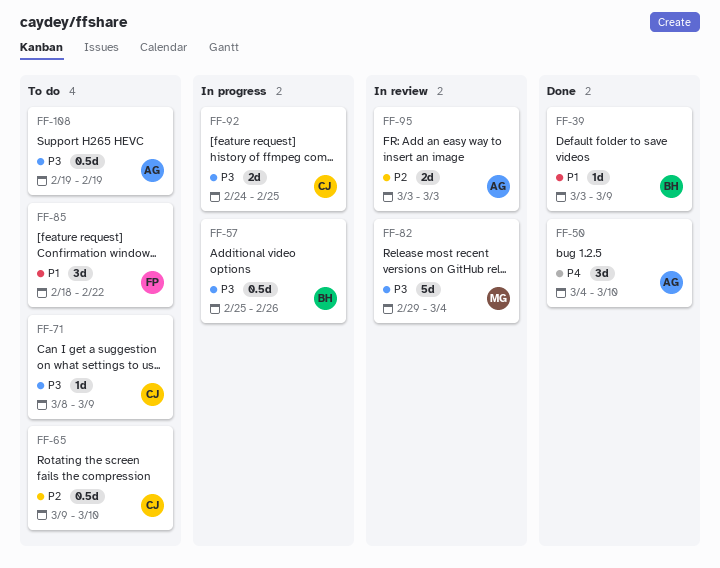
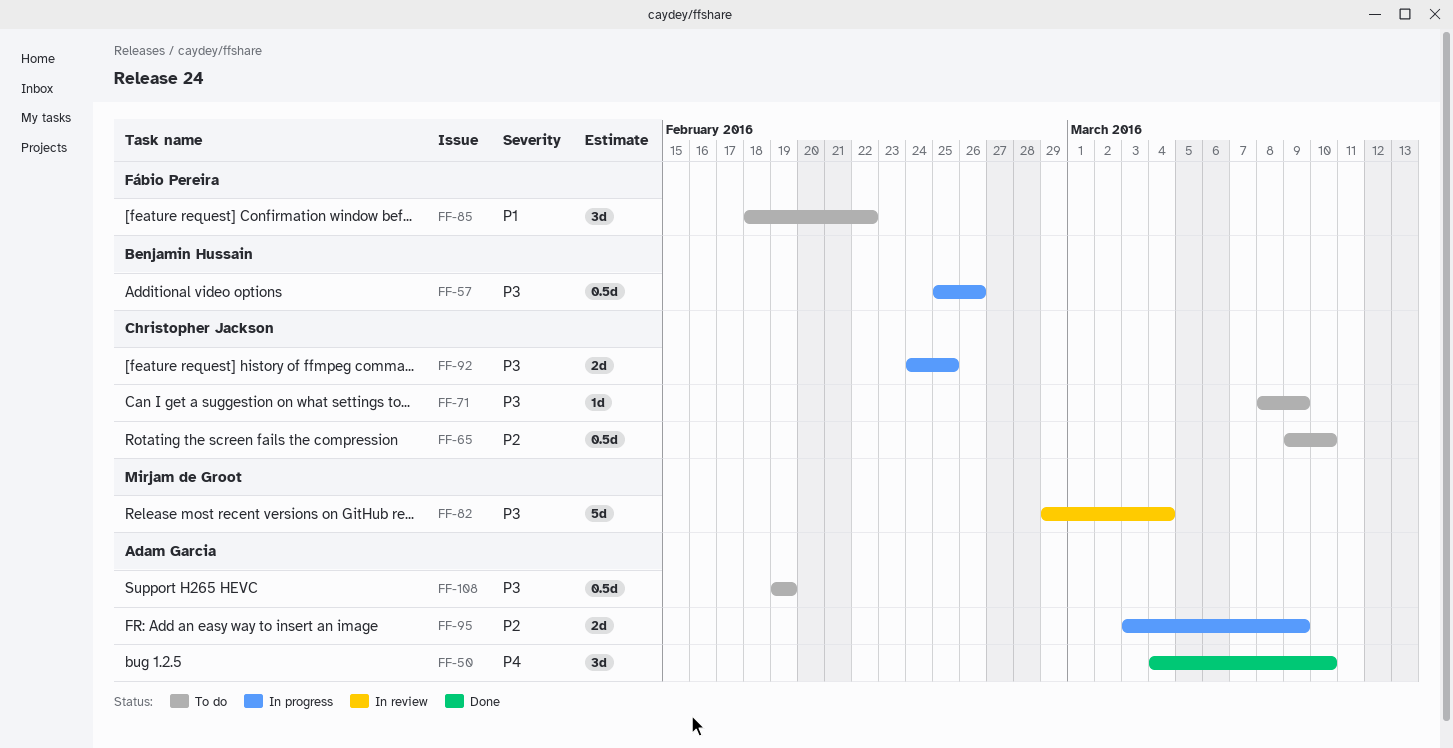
FF-39: present -> none
FF-95, status: In review -> In progress
FF-95, due: Mar 3 -> Mar 9

